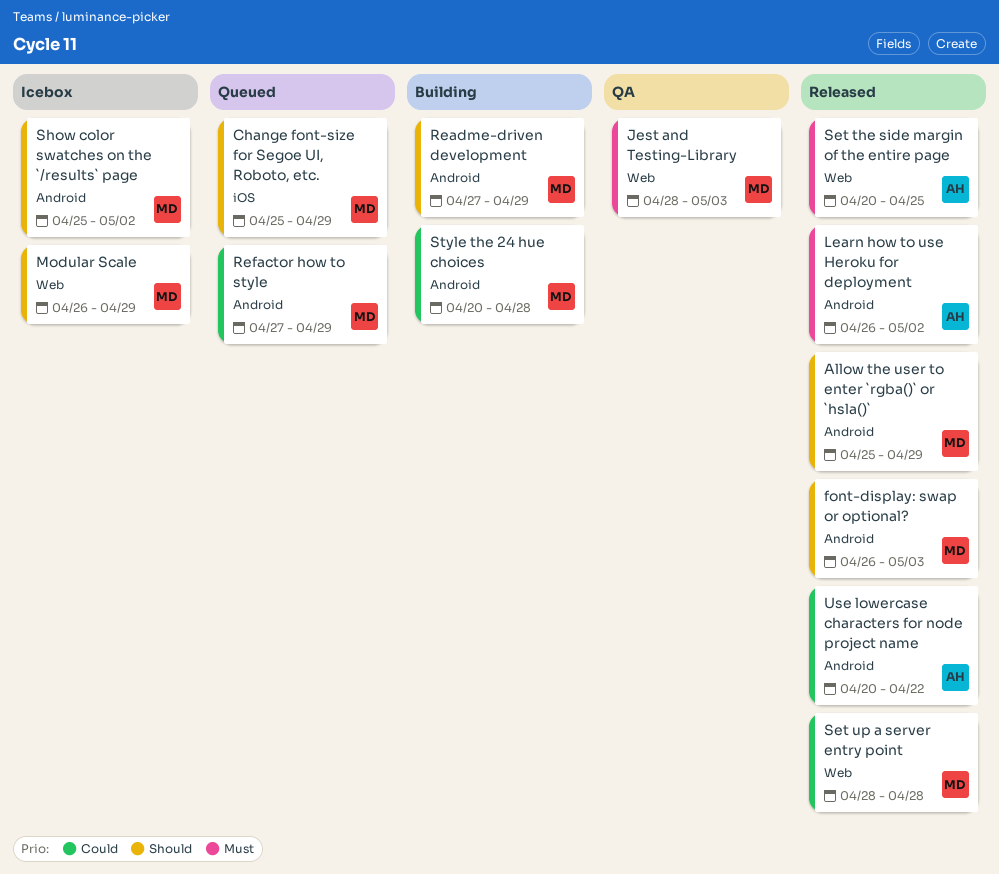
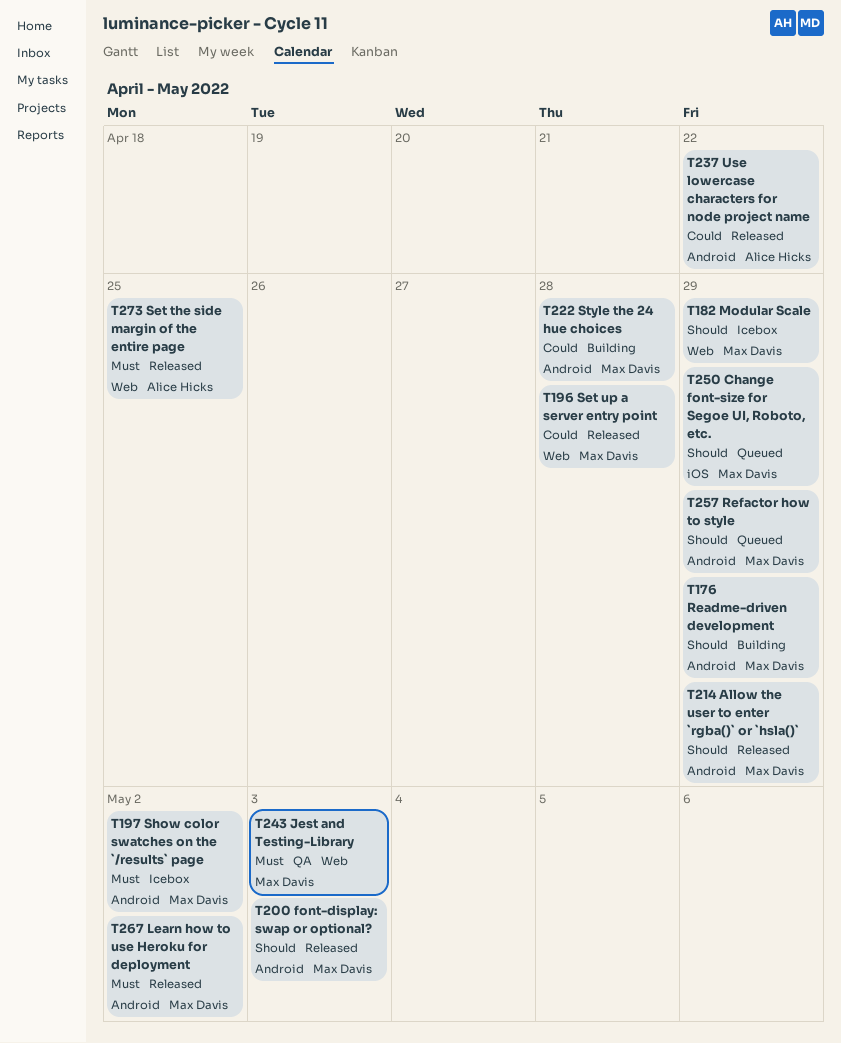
Learn how to use Heroku for deployment, owner: Alice Hicks -> Max Davis
Refactor how to style, priority: Could -> Should
Show color swatches on the `/results` page, priority: Should -> Must

